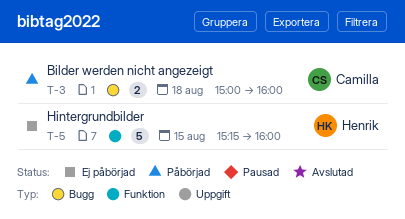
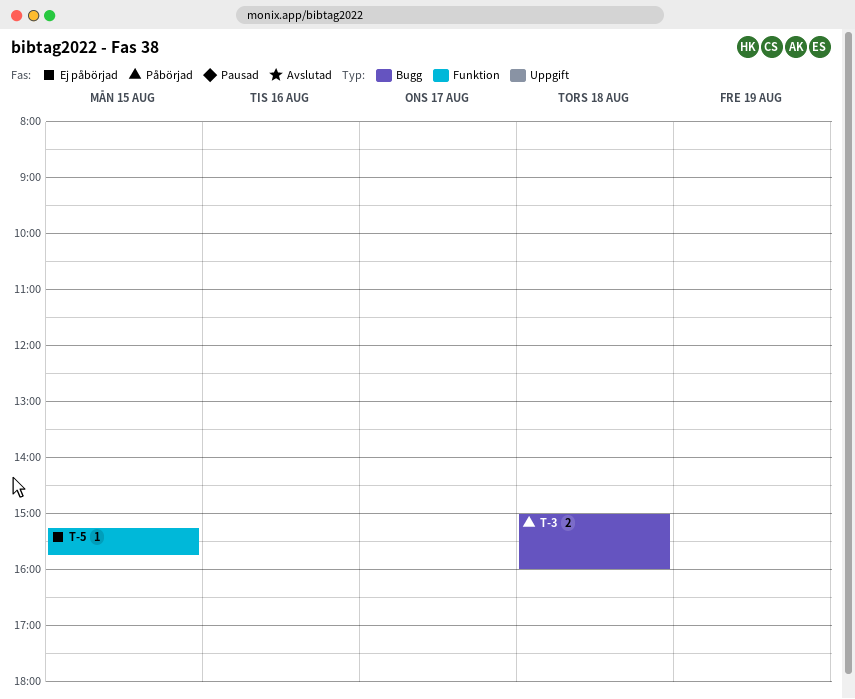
T-5, estimate: 5 -> 1
T-5, ends: 16:00 -> 15:45

